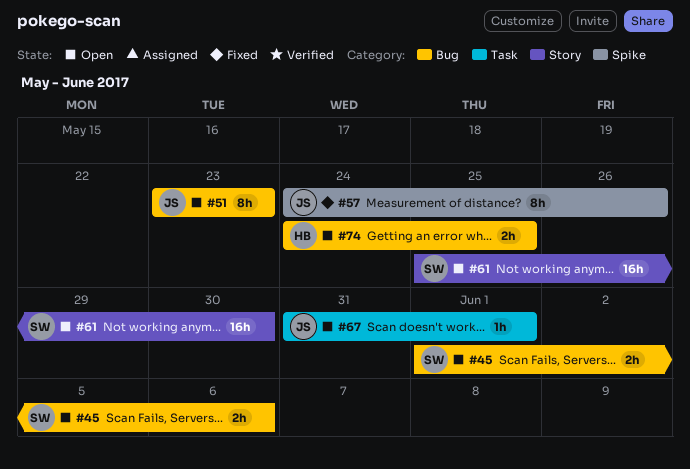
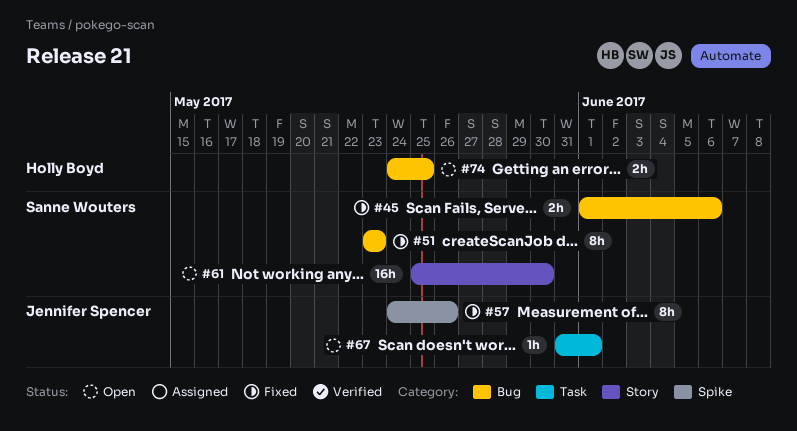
#45, status: Open -> Fixed
#51, status: Open -> Fixed
#51, owner: Jennifer Spencer -> Sanne Wouters

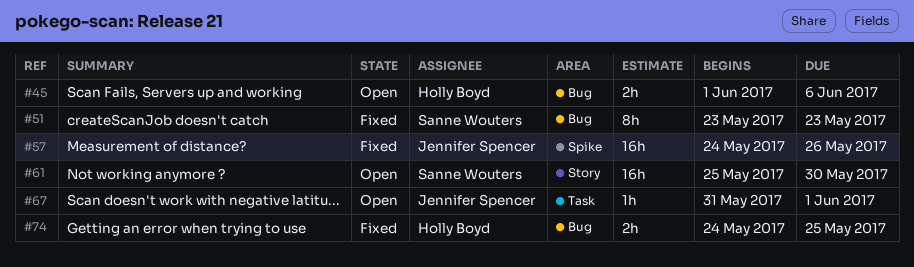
#45, status: Fixed -> Open
#45, owner: Sanne Wouters -> Holly Boyd
#57, estimate: 8h -> 16h
#74, status: Open -> Fixed

